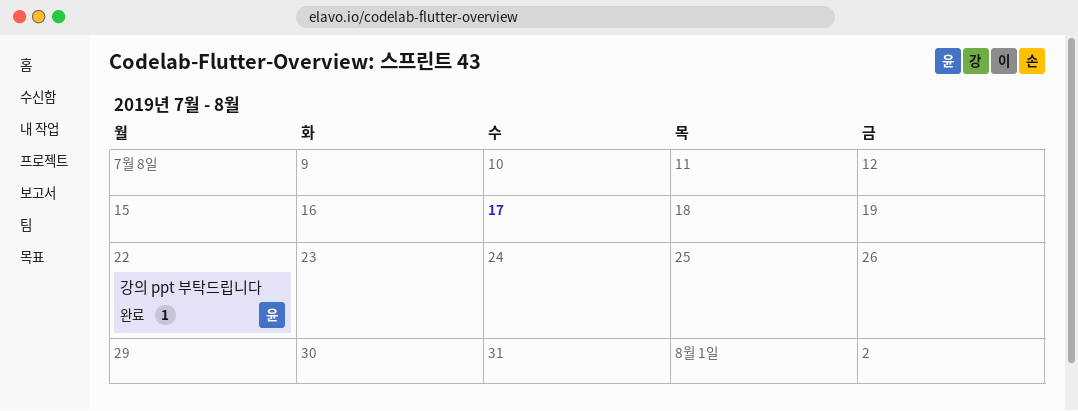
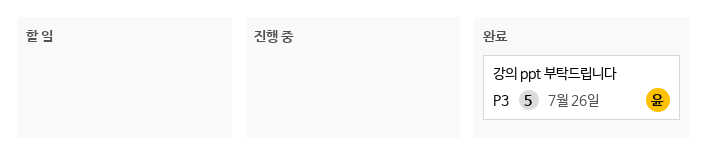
강의 ppt 부탁드립니다, estimate: 1 -> 5
강의 ppt 부탁드립니다, due: Jul 22 -> Jul 26

